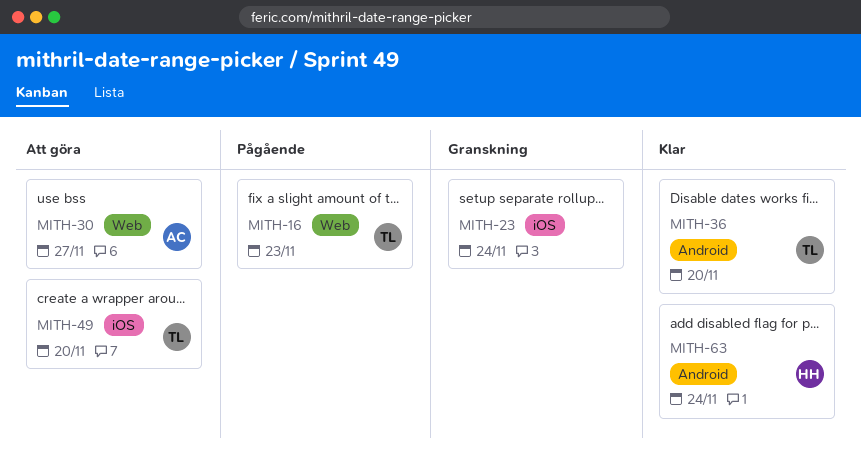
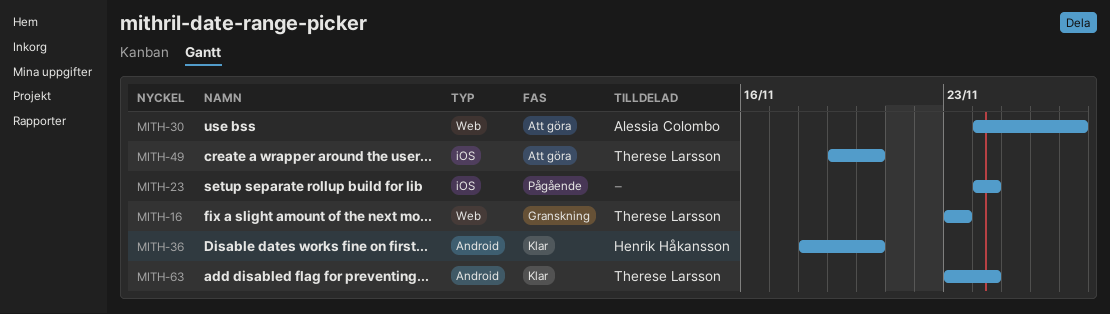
MITH-16, status: Pågående -> Granskning
MITH-23, status: Granskning -> Pågående
MITH-36, owner: Therese Larsson -> Henrik Håkansson
MITH-63, owner: Henrik Håkansson -> Therese Larsson

